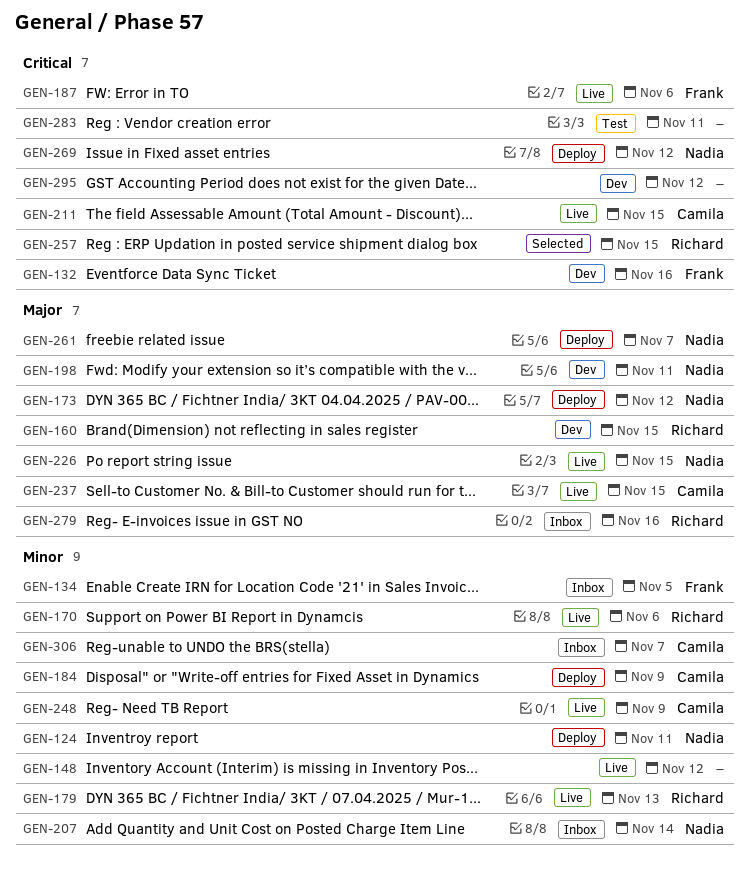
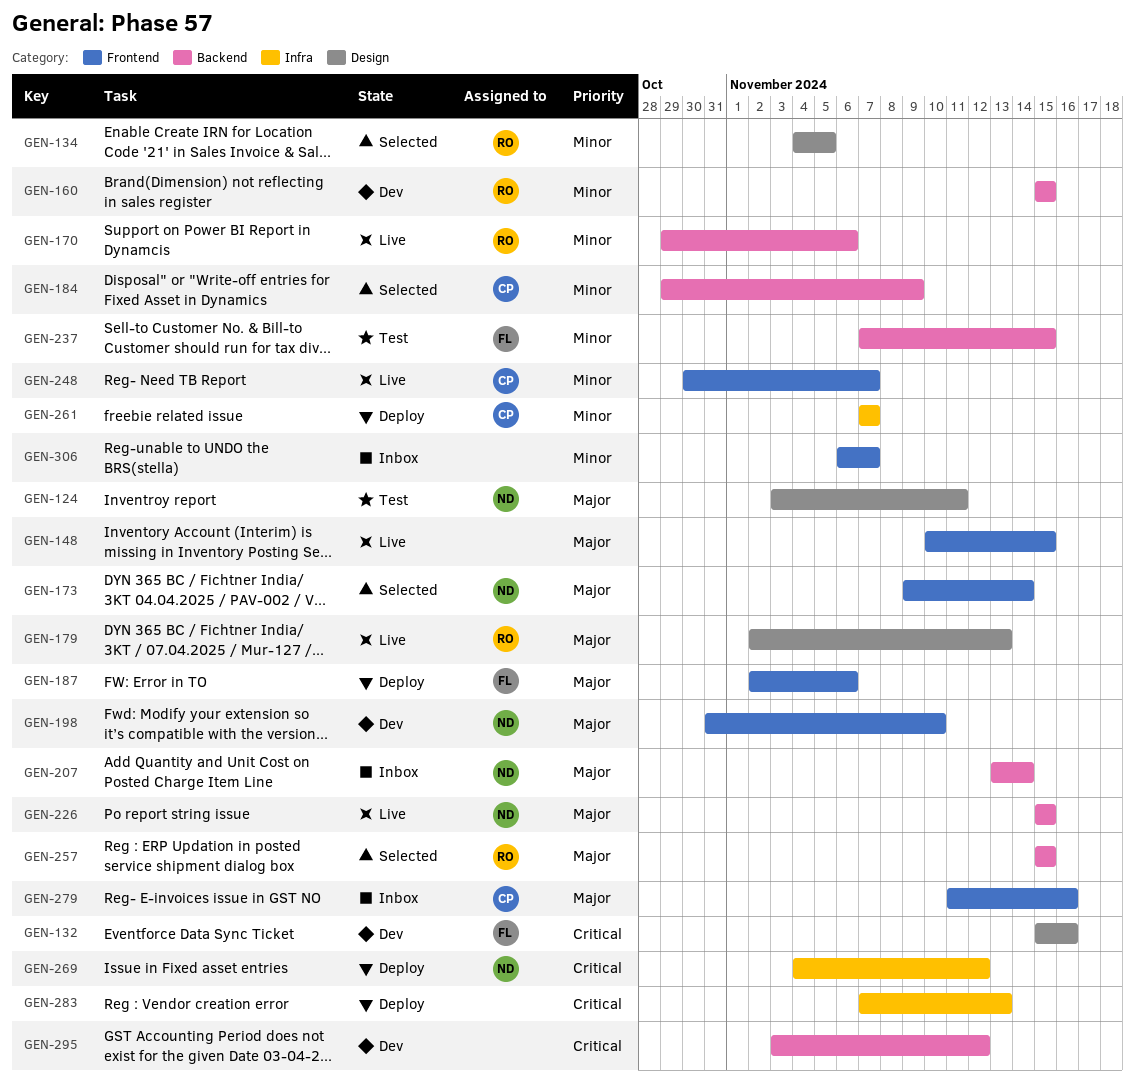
GEN-124, status: Deploy -> Test
GEN-124, priority: Minor -> Major
GEN-134, status: Inbox -> Selected
GEN-134, owner: Frank -> Richard
GEN-148, priority: Minor -> Major
GEN-148, due: Nov 12 -> Nov 15
GEN-160, priority: Major -> Minor
GEN-173, status: Deploy -> Selected
GEN-173, due: Nov 12 -> Nov 14
GEN-179, priority: Minor -> Major
GEN-184, status: Deploy -> Selected
GEN-187, status: Live -> Deploy
GEN-187, priority: Critical -> Major
GEN-198, due: Nov 11 -> Nov 10
GEN-207, priority: Minor -> Major
GEN-211: present -> none
GEN-237, status: Live -> Test
GEN-237, owner: Camila -> Frank
GEN-237, priority: Major -> Minor
GEN-248, due: Nov 9 -> Nov 7
GEN-257, priority: Critical -> Major
GEN-261, owner: Nadia -> Camila
GEN-261, priority: Major -> Minor
GEN-279, owner: Richard -> Camila
GEN-283, status: Test -> Deploy
GEN-283, due: Nov 11 -> Nov 13
GEN-306, owner: Camila -> none

